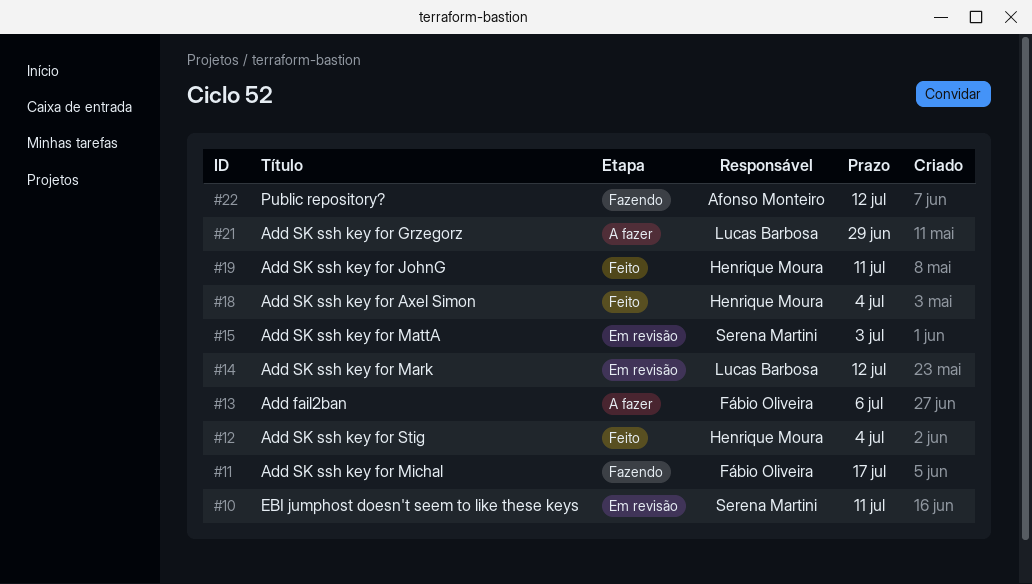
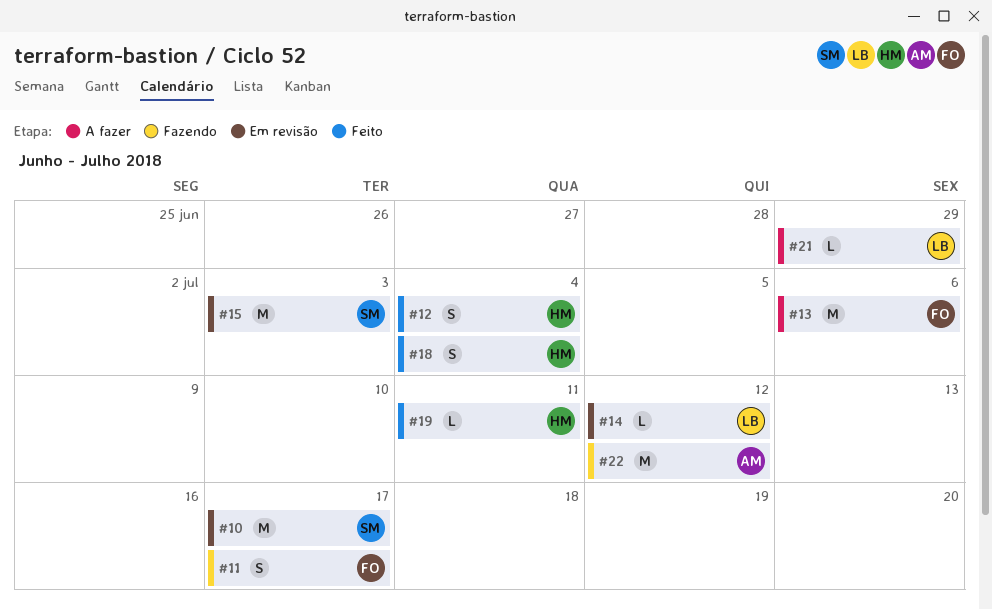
#10, due: Jul 11 -> Jul 17

